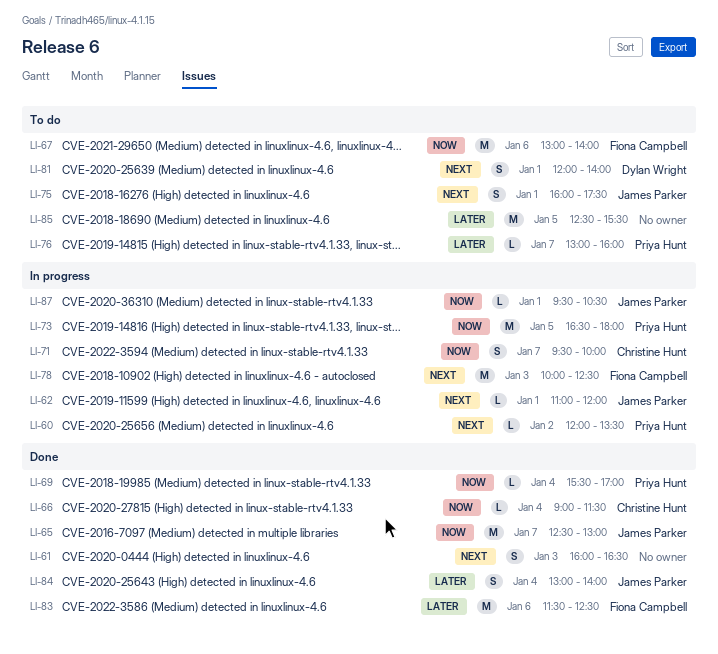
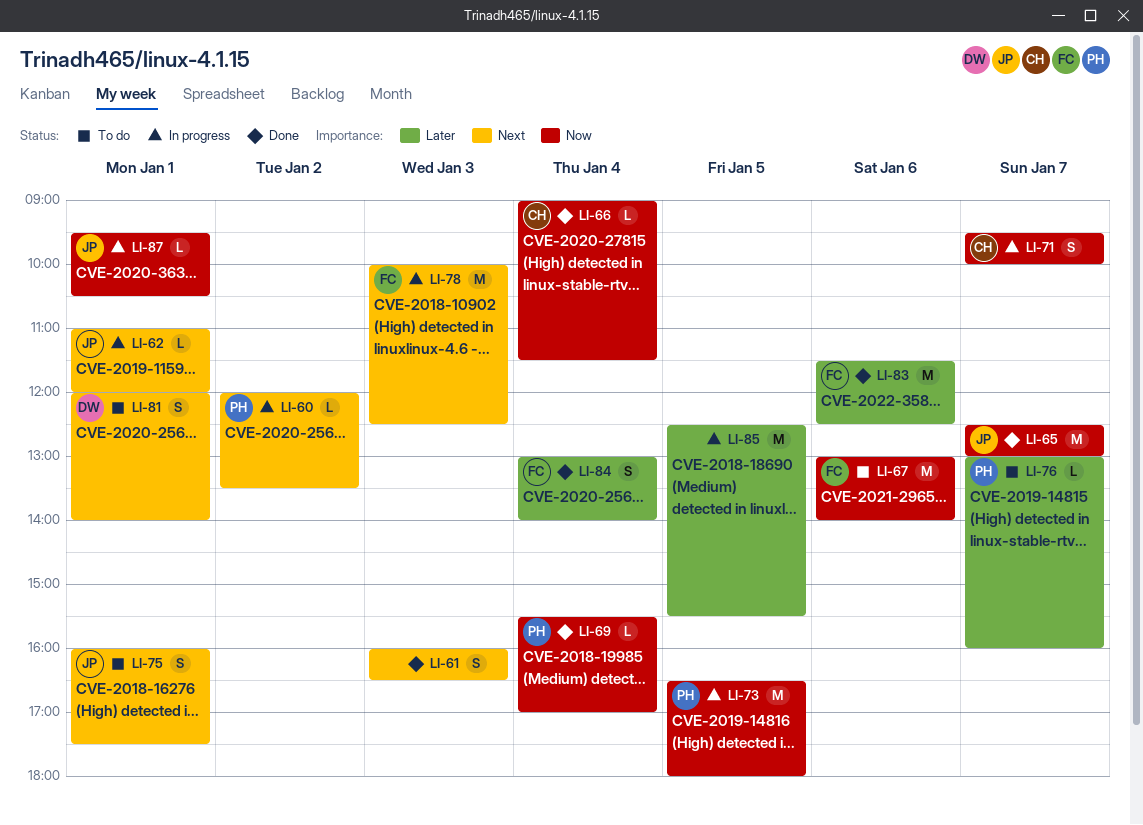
LI-84, owner: James Parker -> Fiona Campbell
LI-85, status: To do -> In progress

